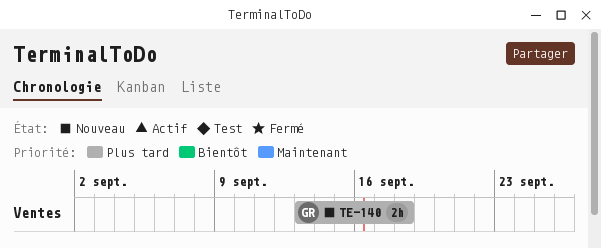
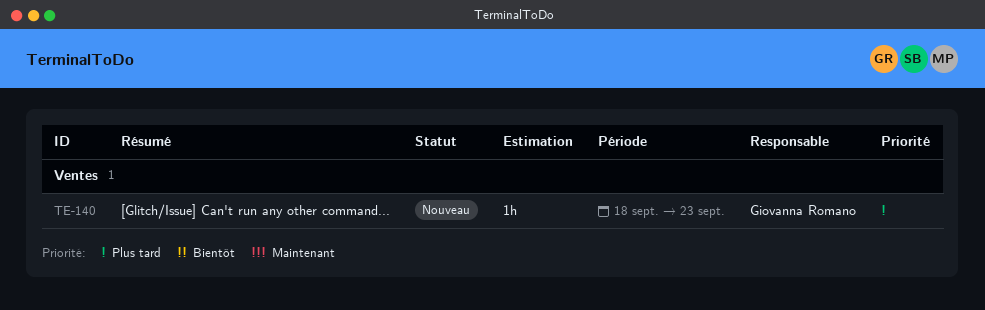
TE-140, estimate: 2h -> 1h
TE-140, start: Sep 13 -> Sep 18
TE-140, due: Sep 18 -> Sep 23

